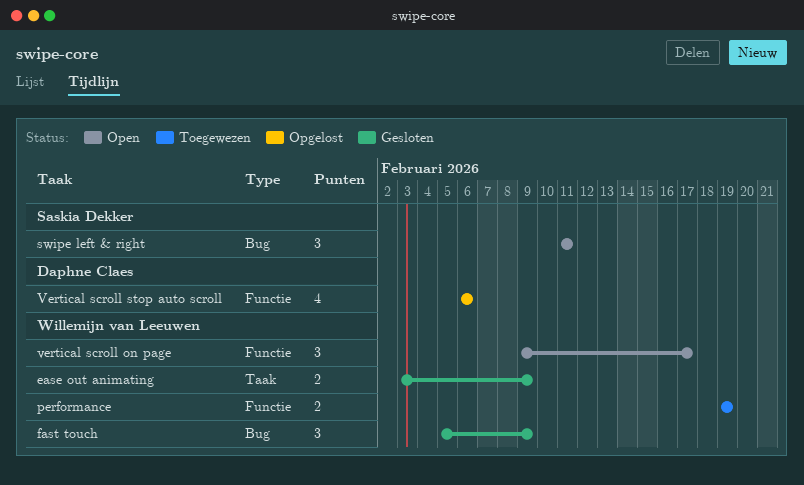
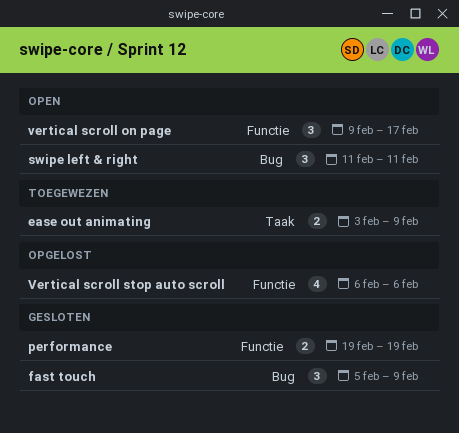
ease out animating, status: Gesloten -> Toegewezen
performance, status: Toegewezen -> Gesloten

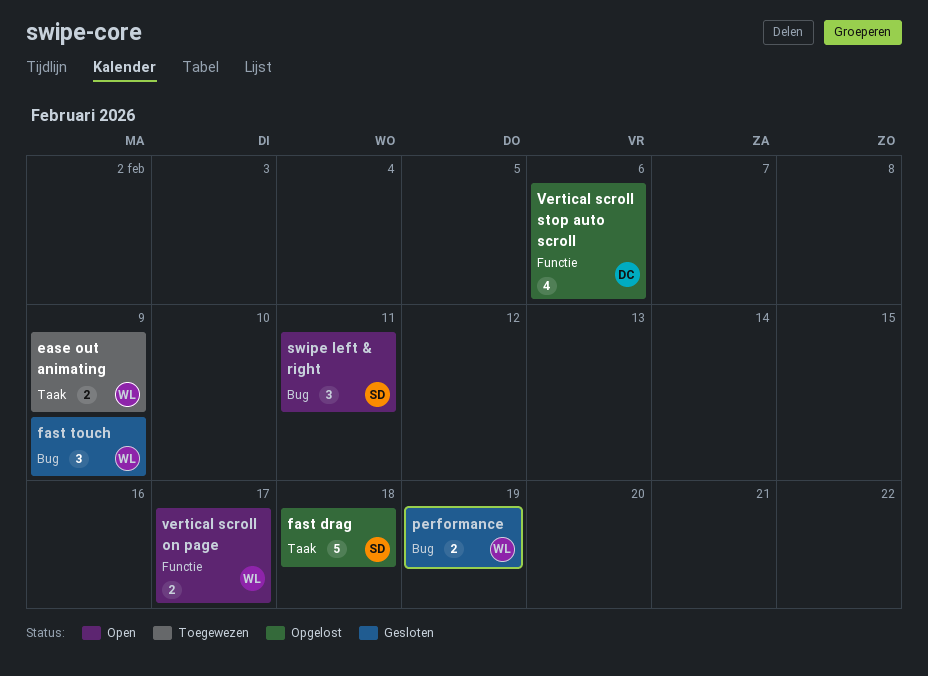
fast drag: none -> present
performance, label: Functie -> Bug
vertical scroll on page, estimate: 3 -> 2

